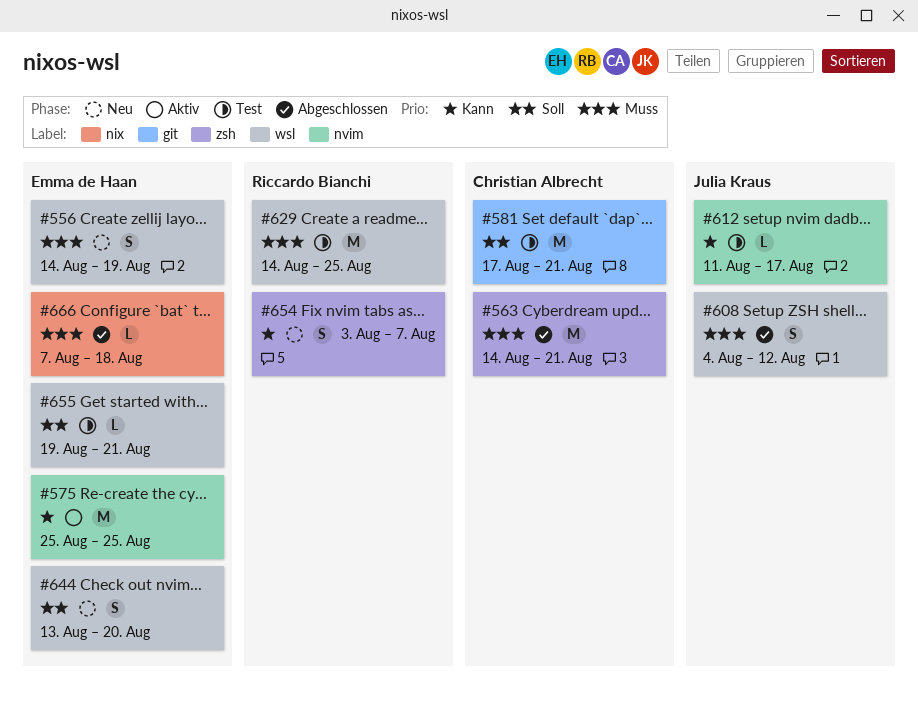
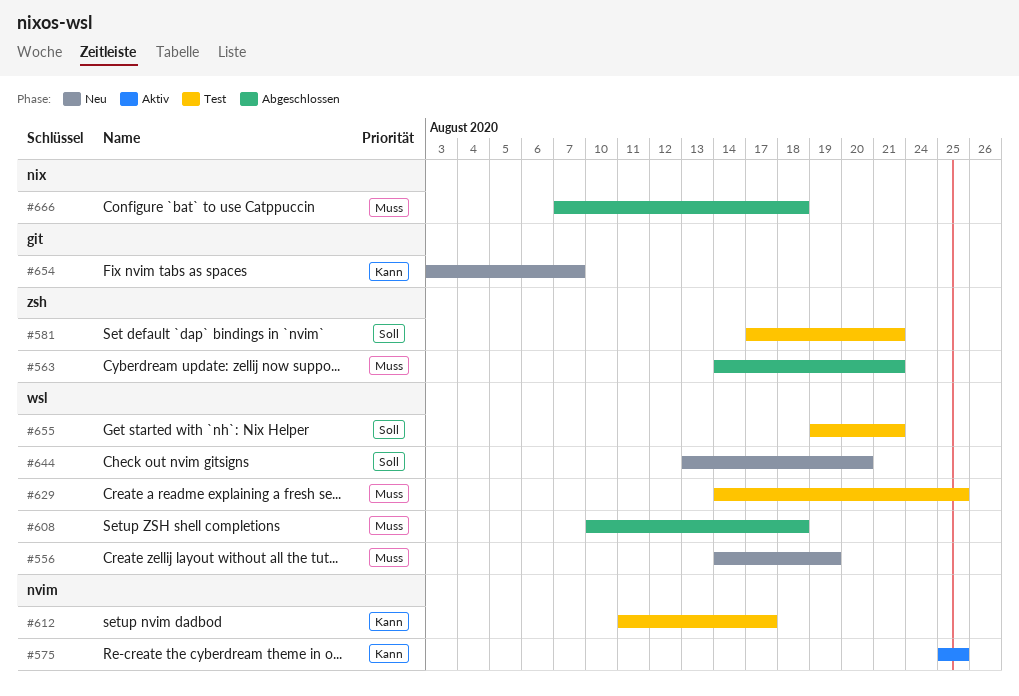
#581, label: git -> zsh
#608, start: Aug 4 -> Aug 10
#608, due: Aug 12 -> Aug 18
#654, label: zsh -> git

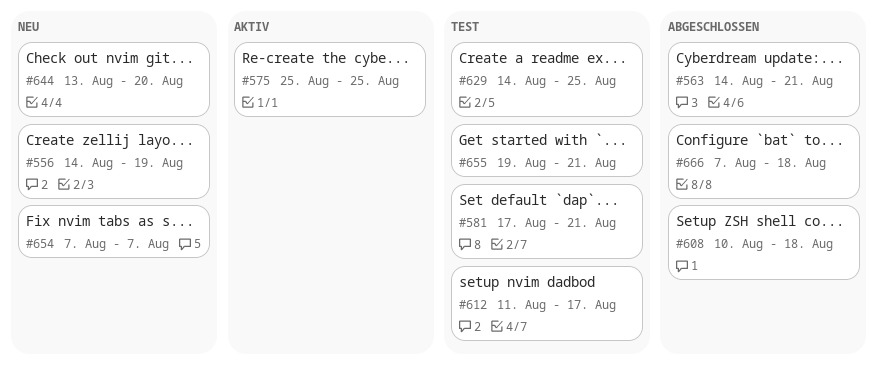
#654, start: Aug 3 -> Aug 7

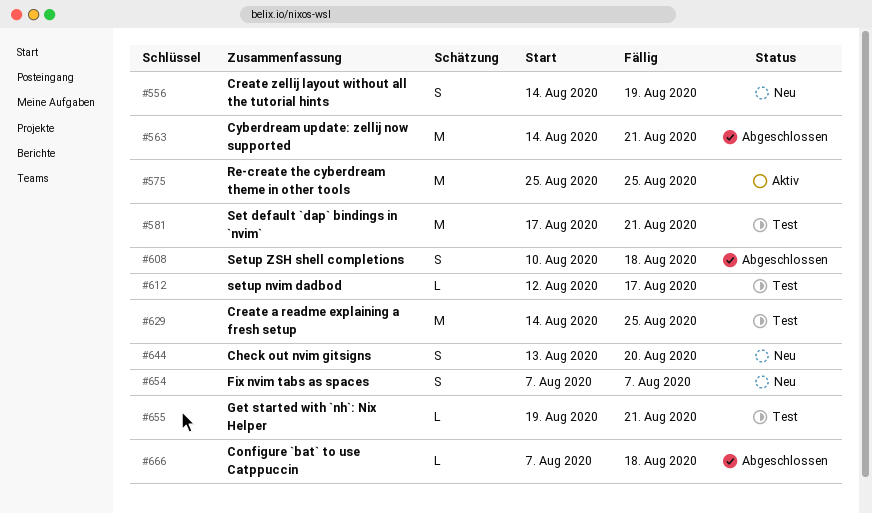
#612, start: Aug 11 -> Aug 12

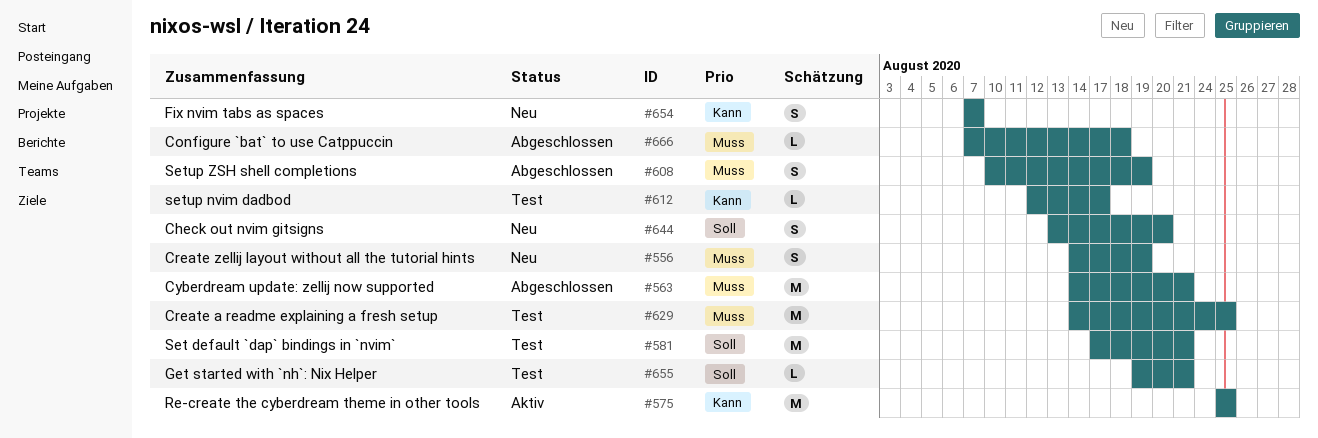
#608, due: Aug 18 -> Aug 19

